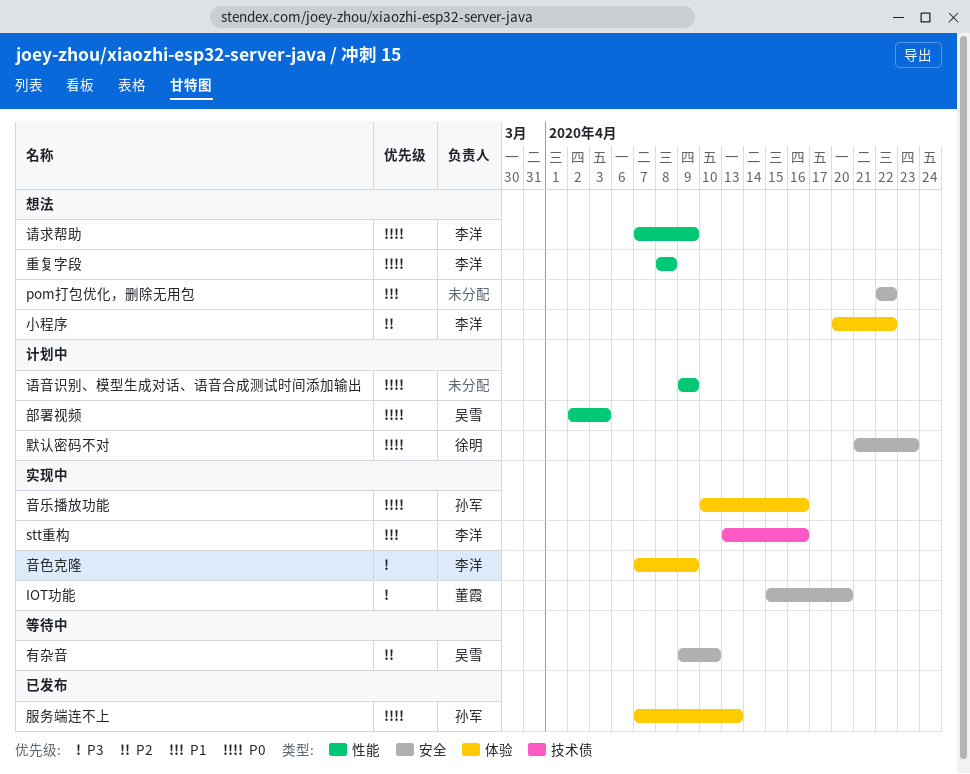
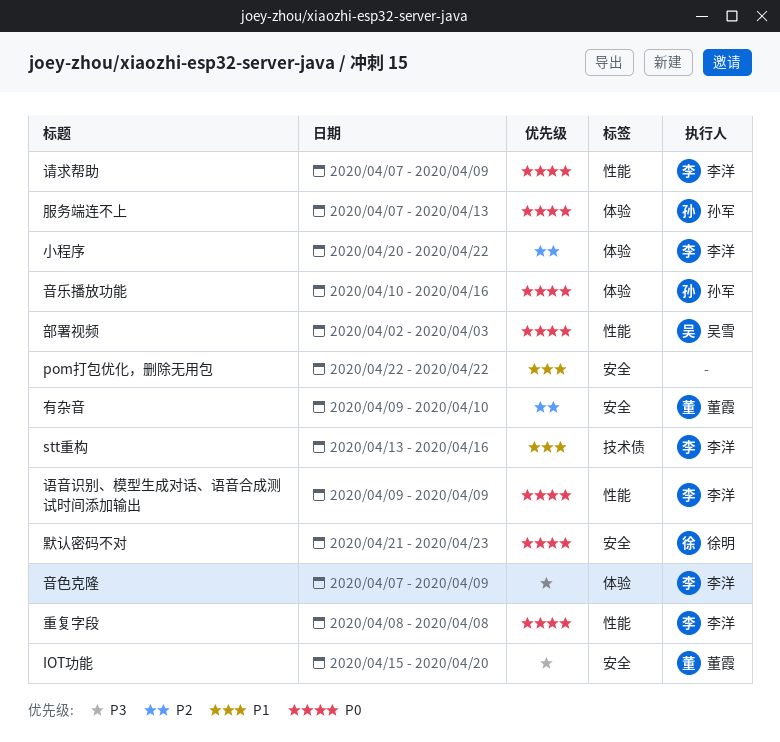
有杂音, owner: 吴雪 -> 董霞
语音识别、模型生成对话、语音合成测试时间添加输出, owner: none -> 李洋

